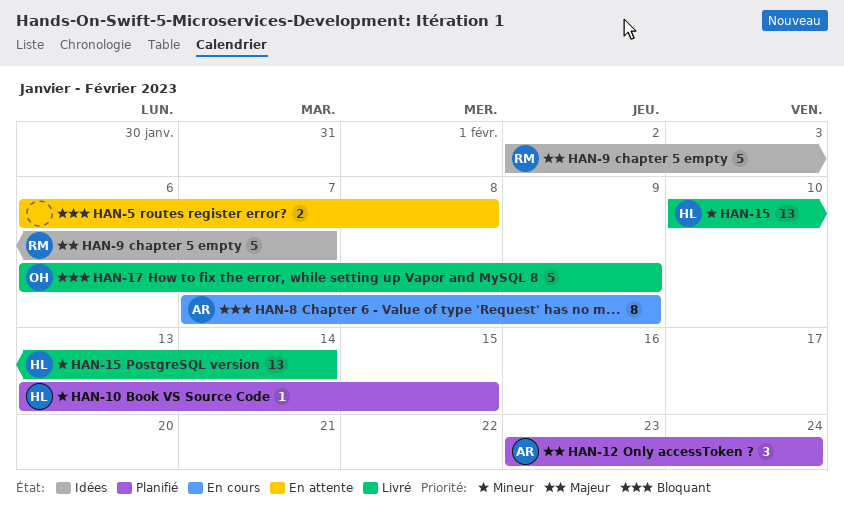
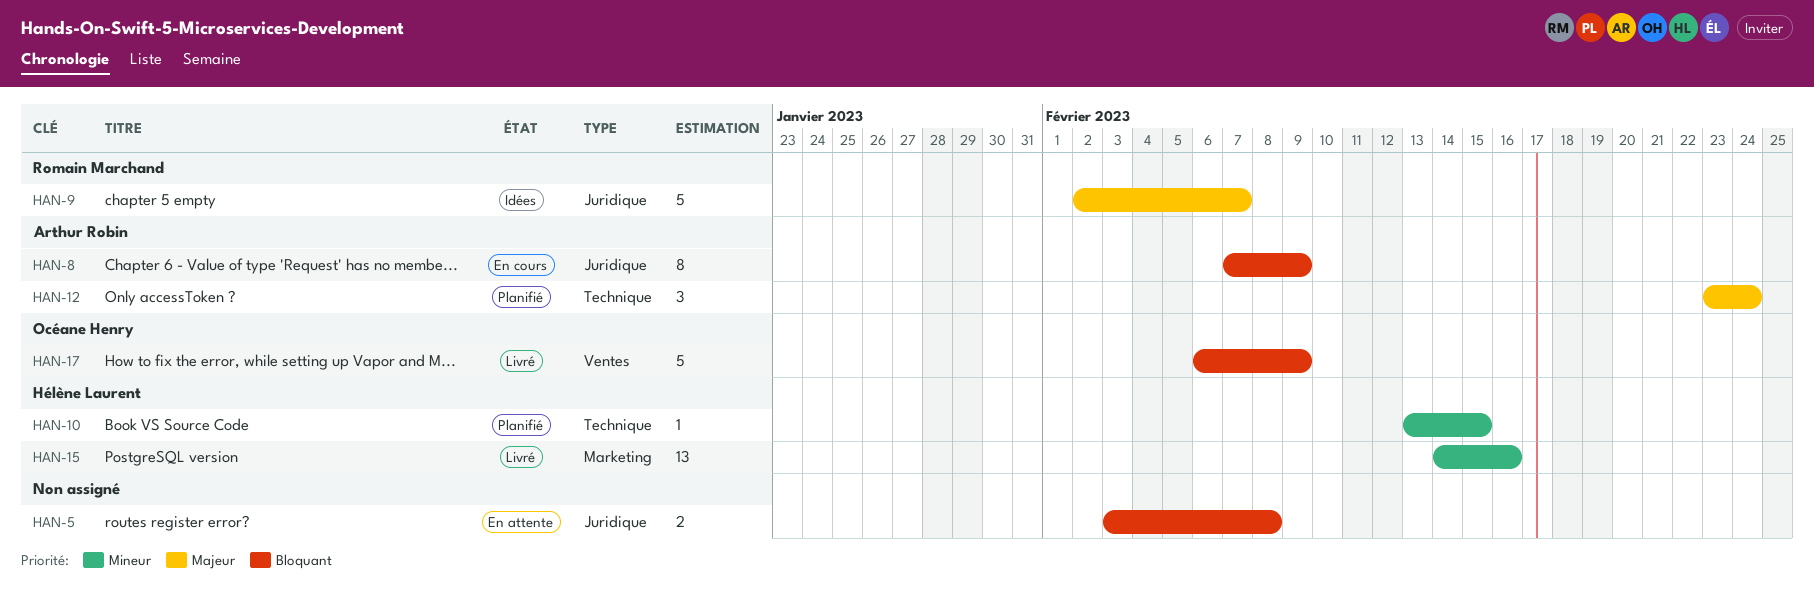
HAN-5, start: Feb 6 -> Feb 3
HAN-15, start: Feb 10 -> Feb 14
HAN-15, due: Feb 14 -> Feb 16

